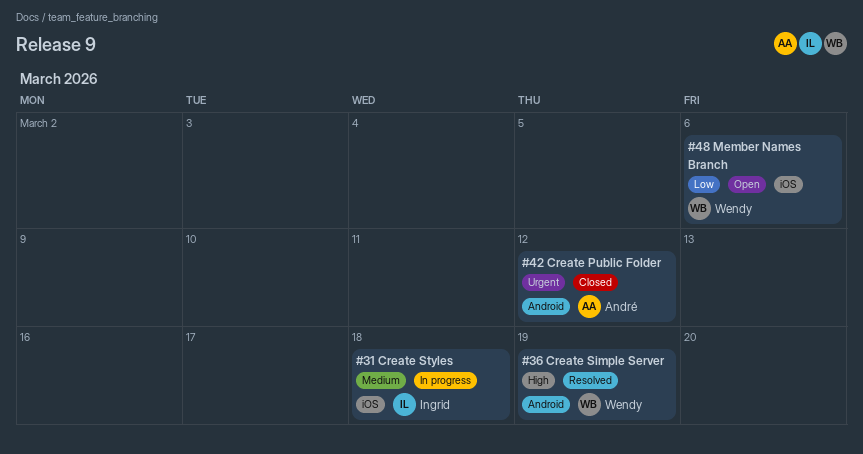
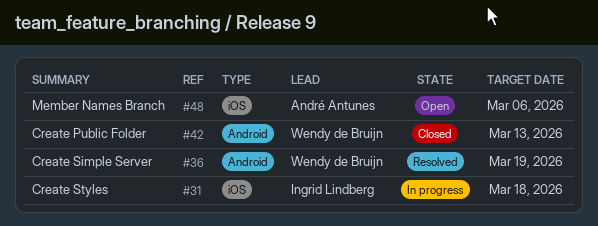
#42, owner: André Antunes -> Wendy de Bruijn
#42, due: Mar 12 -> Mar 13
#48, owner: Wendy de Bruijn -> André Antunes

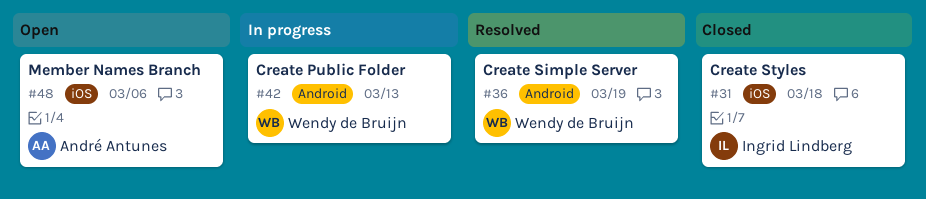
#31, status: In progress -> Closed
#42, status: Closed -> In progress

